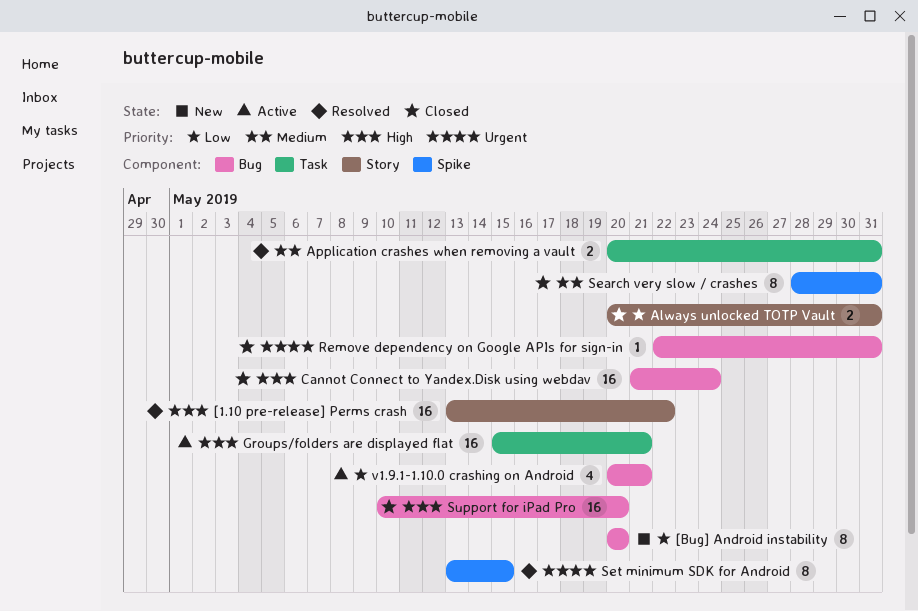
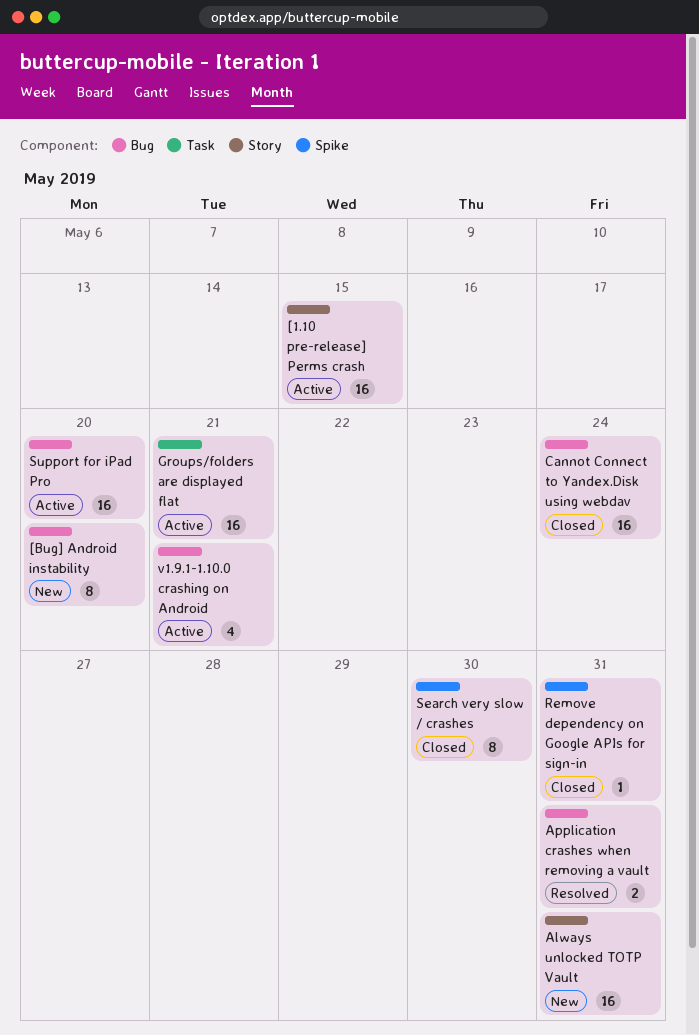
[1.10 pre-release] Perms crash, status: Resolved -> Active
[1.10 pre-release] Perms crash, due: May 22 -> May 15
Always unlocked TOTP Vault, status: Closed -> New
Always unlocked TOTP Vault, estimate: 2 -> 16
Application crashes when removing a vault, label: Task -> Bug
Remove dependency on Google APIs for sign-in, label: Bug -> Spike
Search very slow / crashes, due: May 31 -> May 30
Set minimum SDK for Android: present -> none
Support for iPad Pro, status: Closed -> Active

